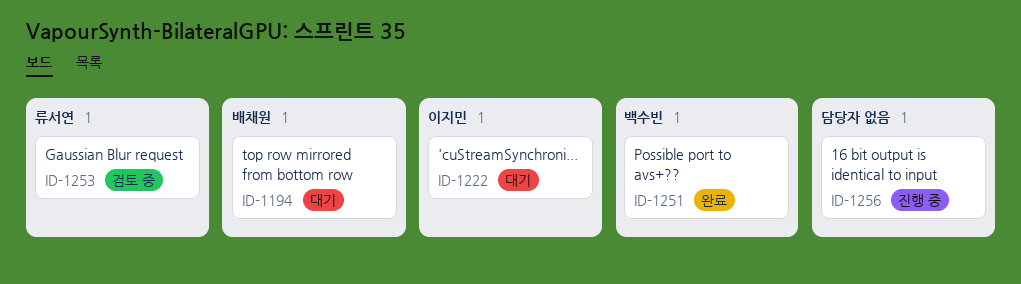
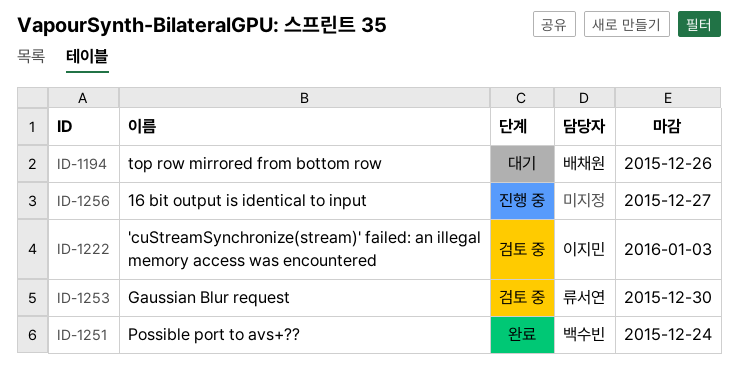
ID-1222, status: 대기 -> 검토 중

